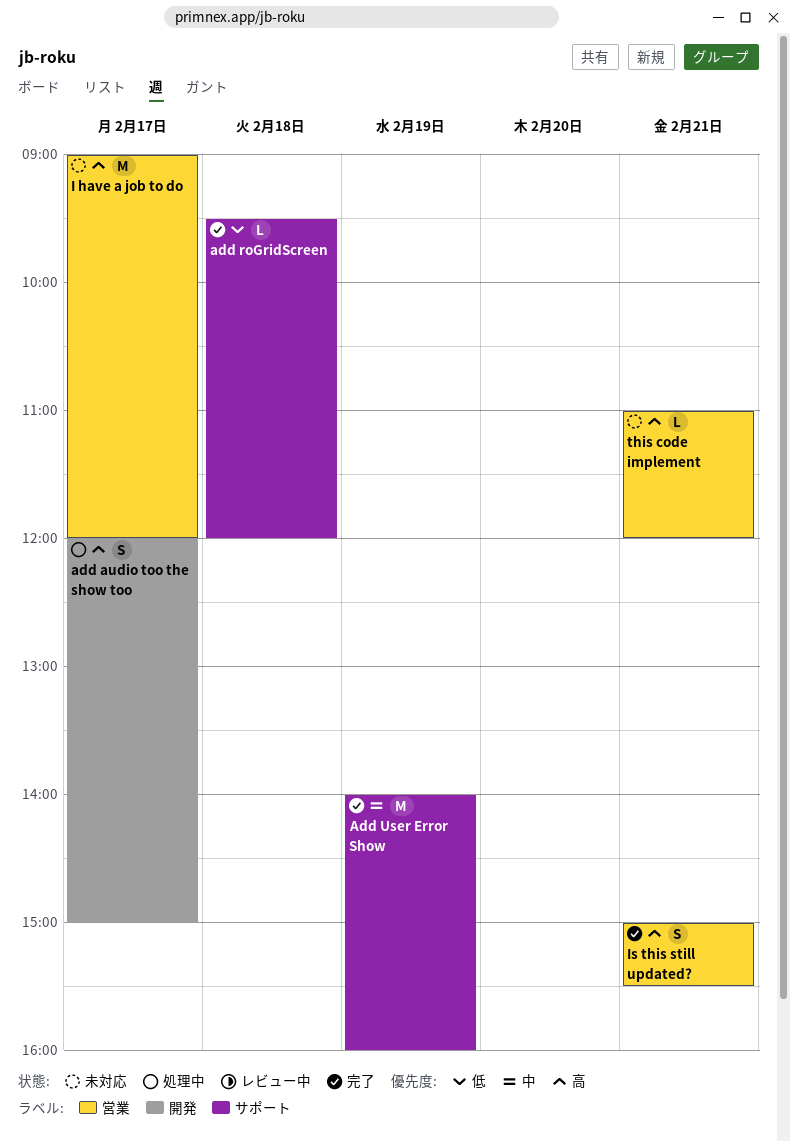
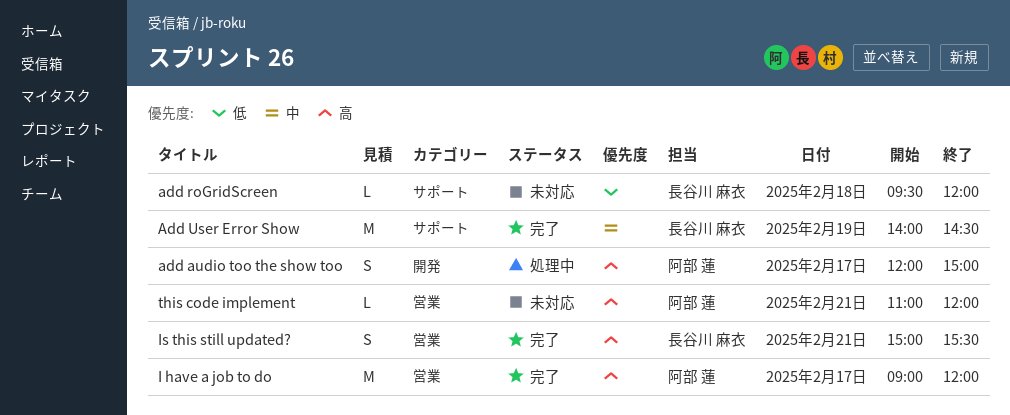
add roGridScreen, status: 完了 -> 未対応
Add User Error Show, ends: 16:00 -> 14:30
I have a job to do, status: 未対応 -> 完了

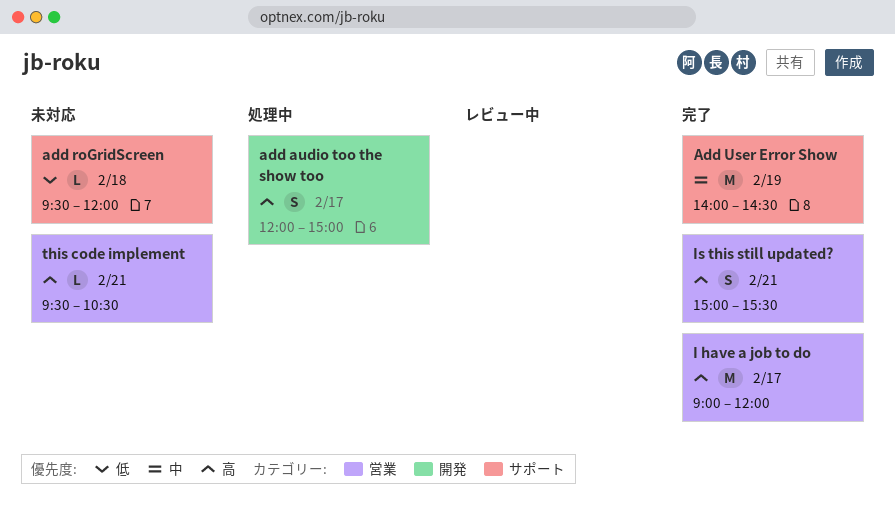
this code implement, begins: 11:00 -> 09:30
this code implement, ends: 12:00 -> 10:30

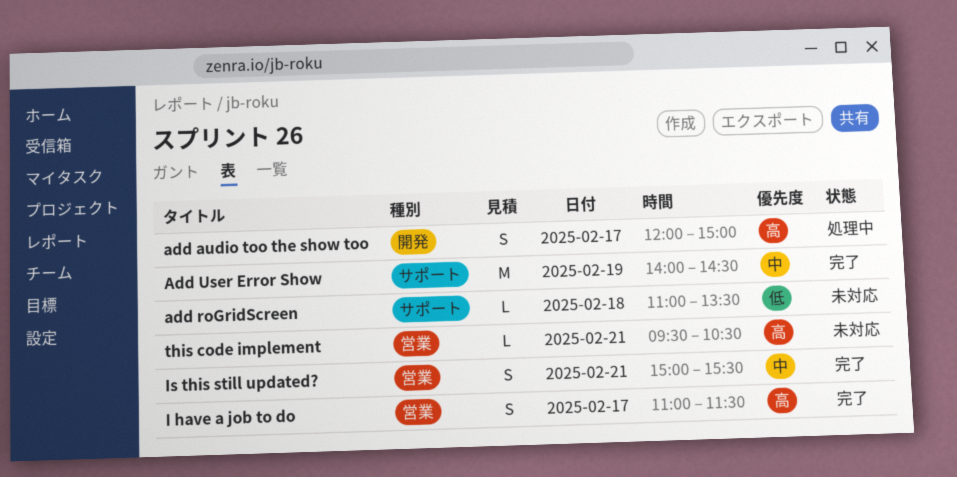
add roGridScreen, begins: 09:30 -> 11:00
add roGridScreen, ends: 12:00 -> 13:30
I have a job to do, estimate: M -> S
I have a job to do, begins: 09:00 -> 11:00
I have a job to do, ends: 12:00 -> 11:30
Is this still updated?, priority: 高 -> 中

